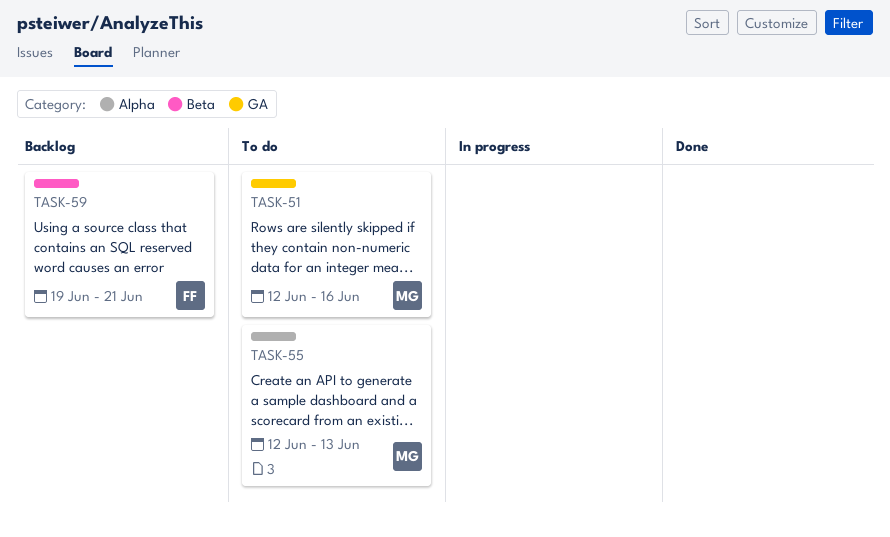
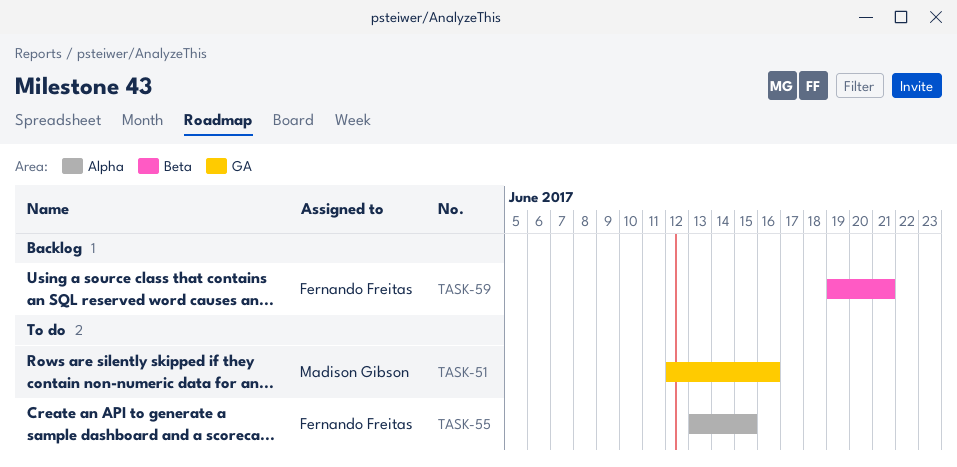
TASK-55, owner: Madison Gibson -> Fernando Freitas
TASK-55, start: Jun 12 -> Jun 13
TASK-55, due: Jun 13 -> Jun 15

